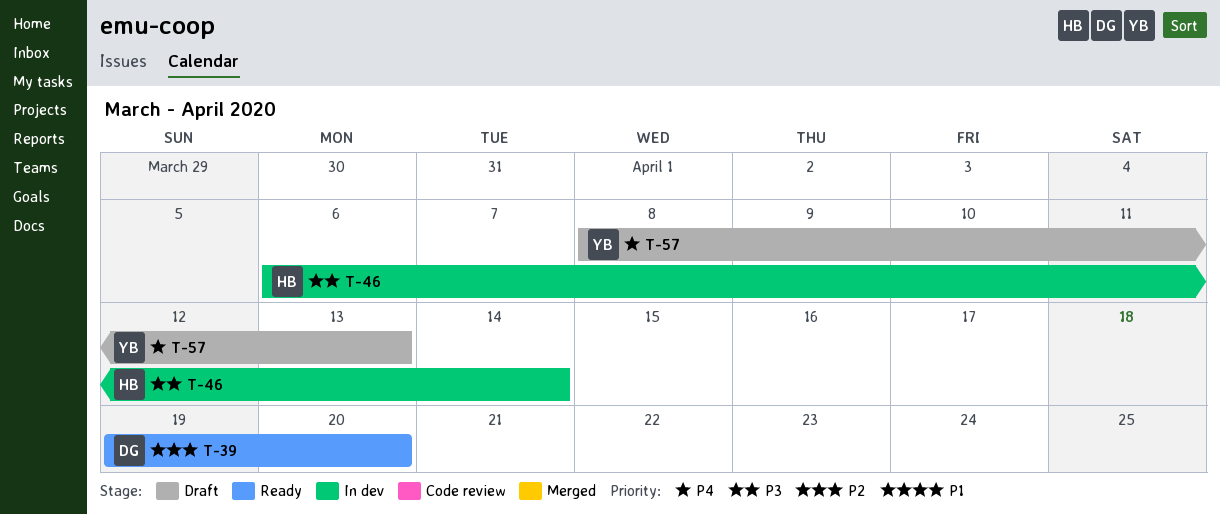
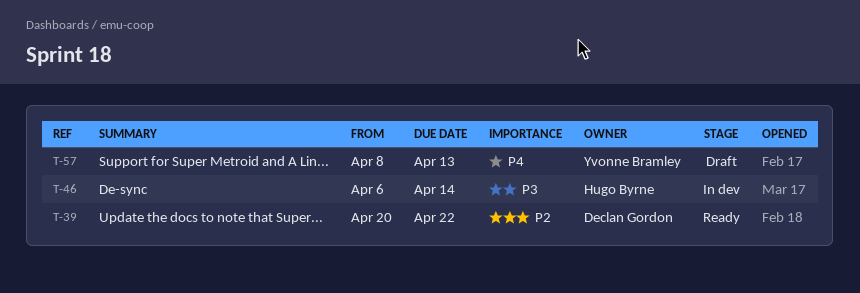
T-39, start: Apr 19 -> Apr 20
T-39, due: Apr 20 -> Apr 22

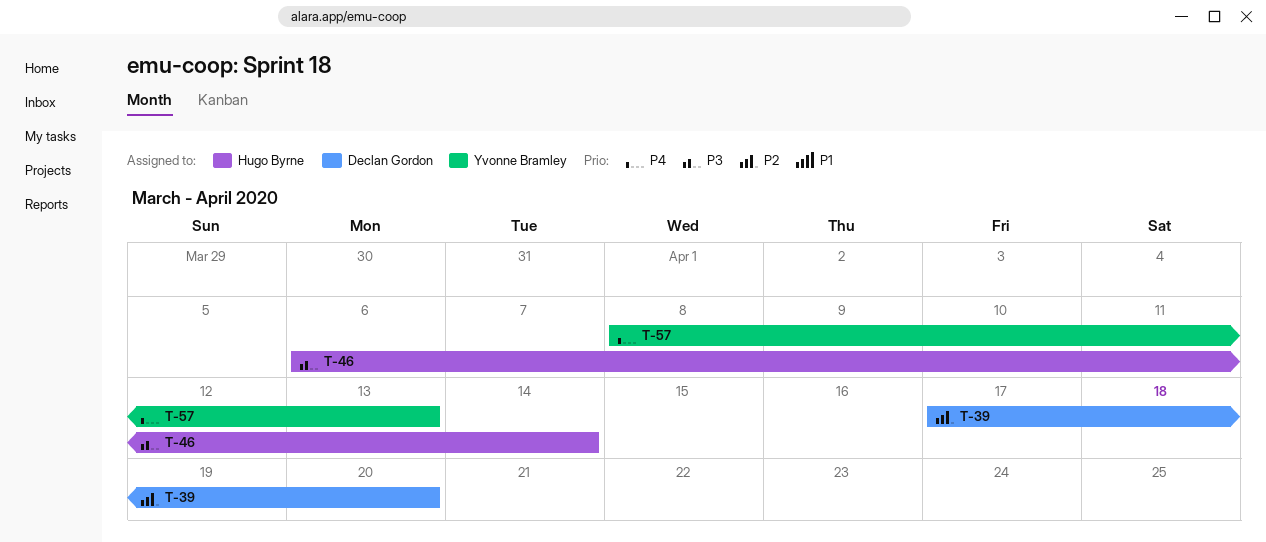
T-39, start: Apr 20 -> Apr 17
T-39, due: Apr 22 -> Apr 20

